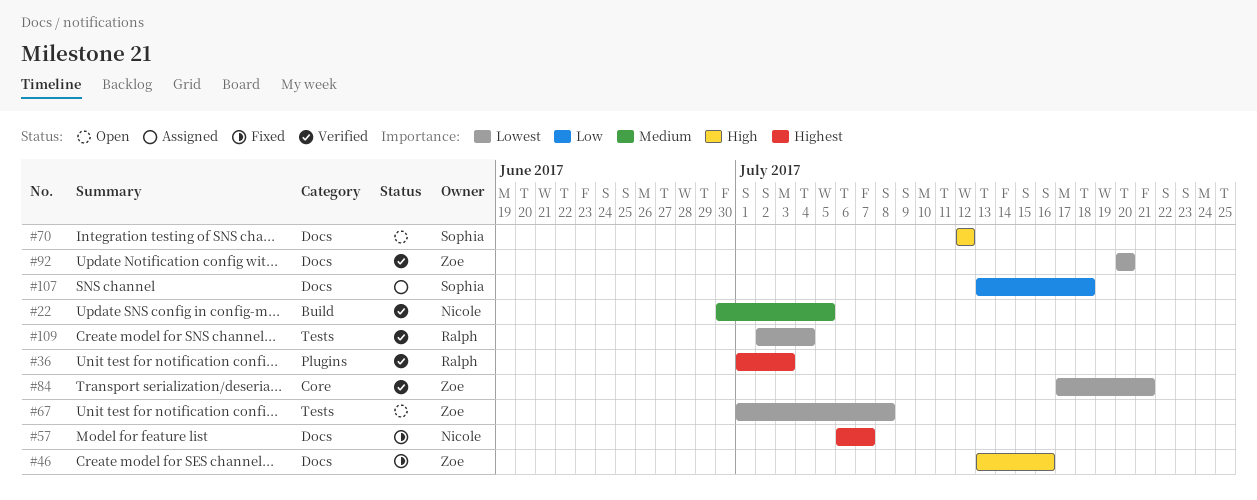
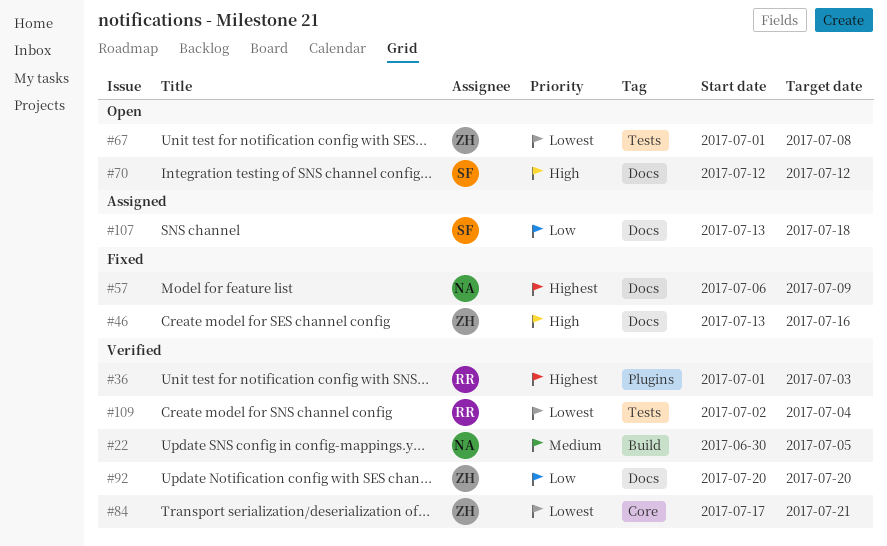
#57, due: Jul 7 -> Jul 9
#92, priority: Lowest -> Low

